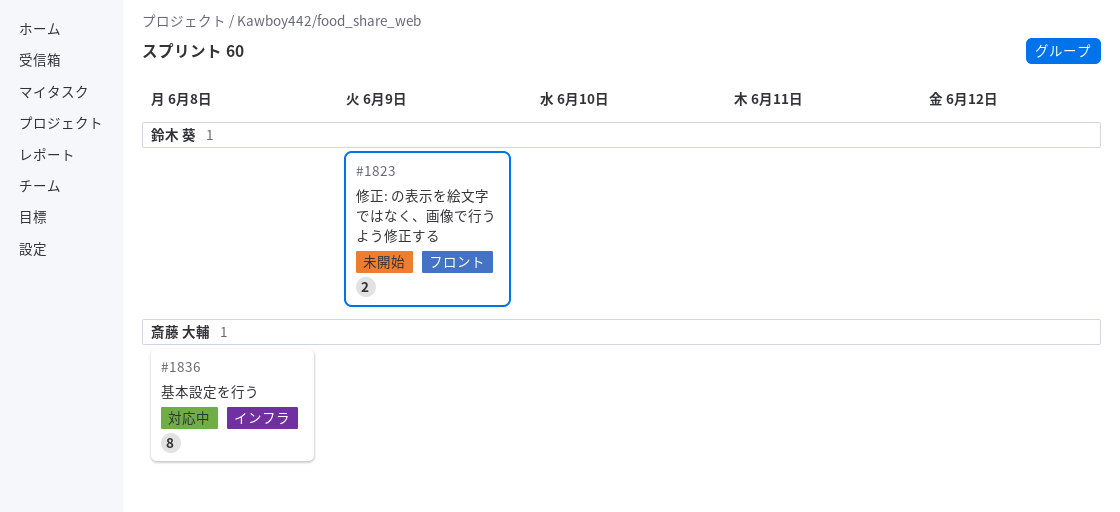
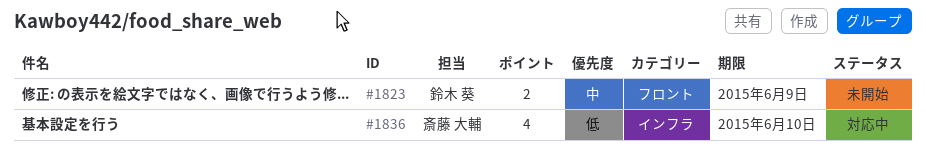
#1836, estimate: 8 -> 4
#1836, due: Jun 8 -> Jun 10

